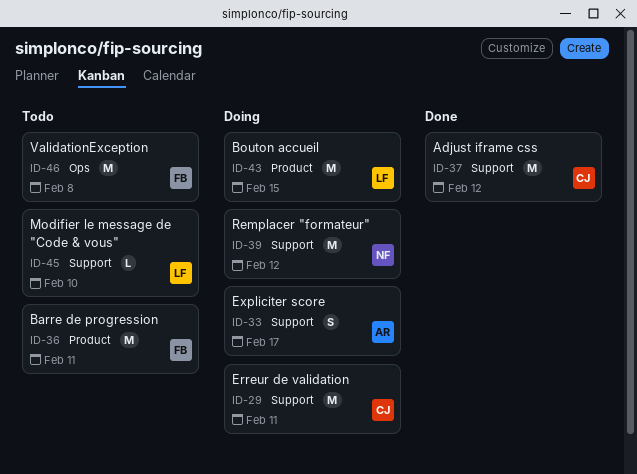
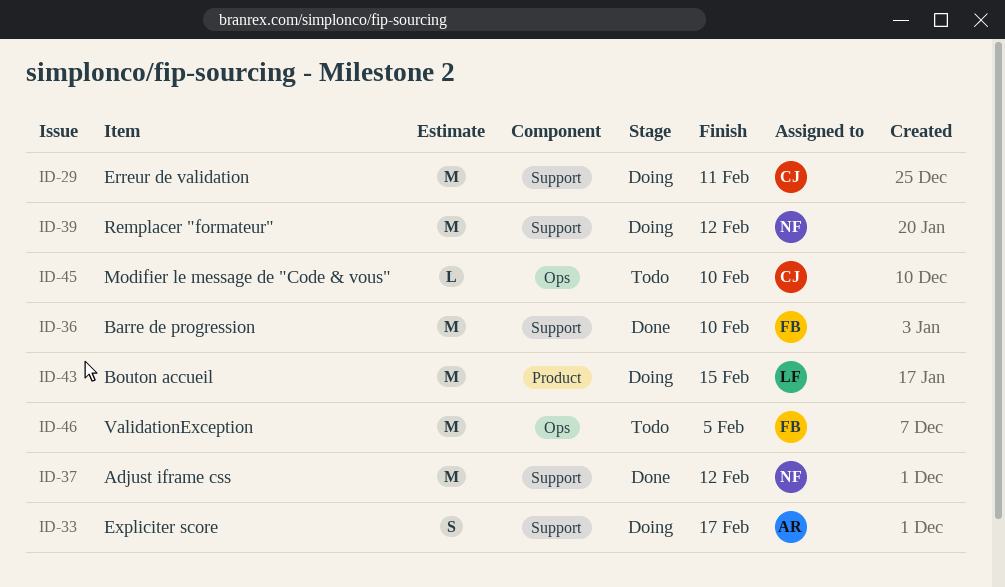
ID-36, status: Todo -> Done
ID-36, label: Product -> Support
ID-36, due: Feb 11 -> Feb 10
ID-37, owner: CJ -> NF
ID-45, owner: LF -> CJ
ID-45, label: Support -> Ops
ID-46, due: Feb 8 -> Feb 5

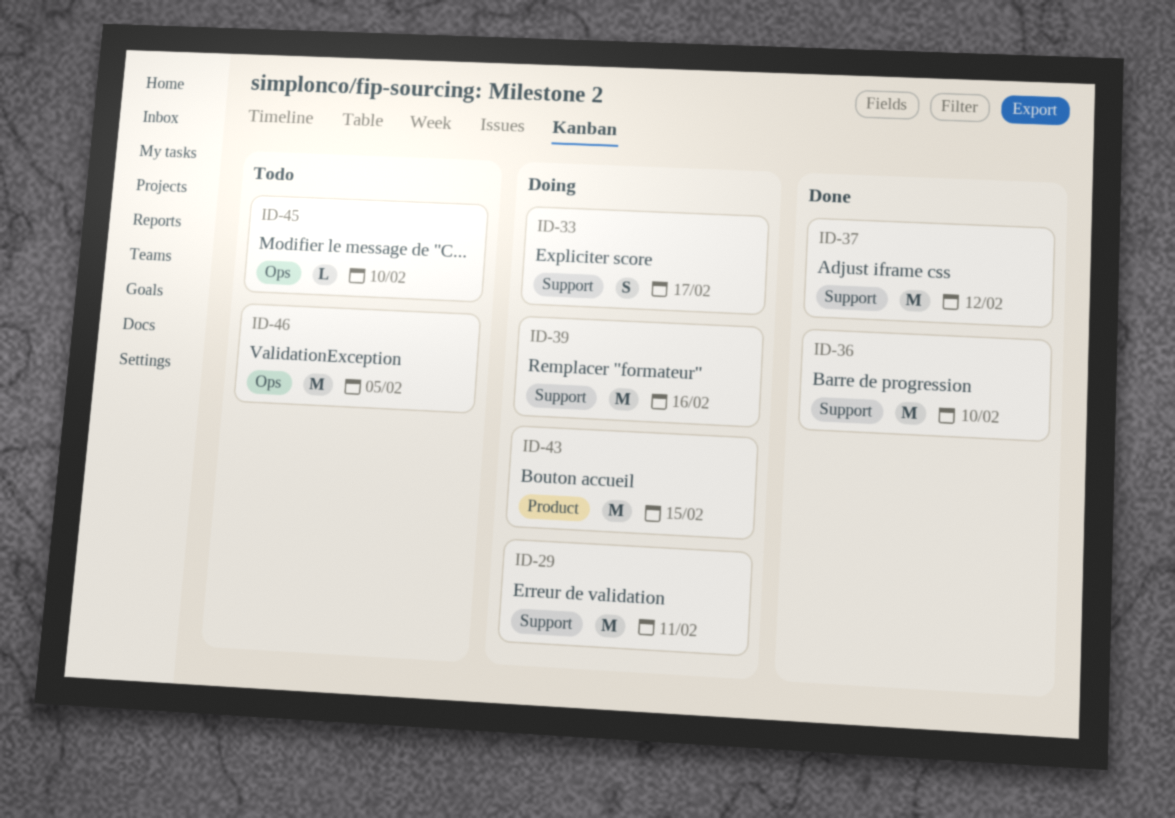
ID-39, due: Feb 12 -> Feb 16

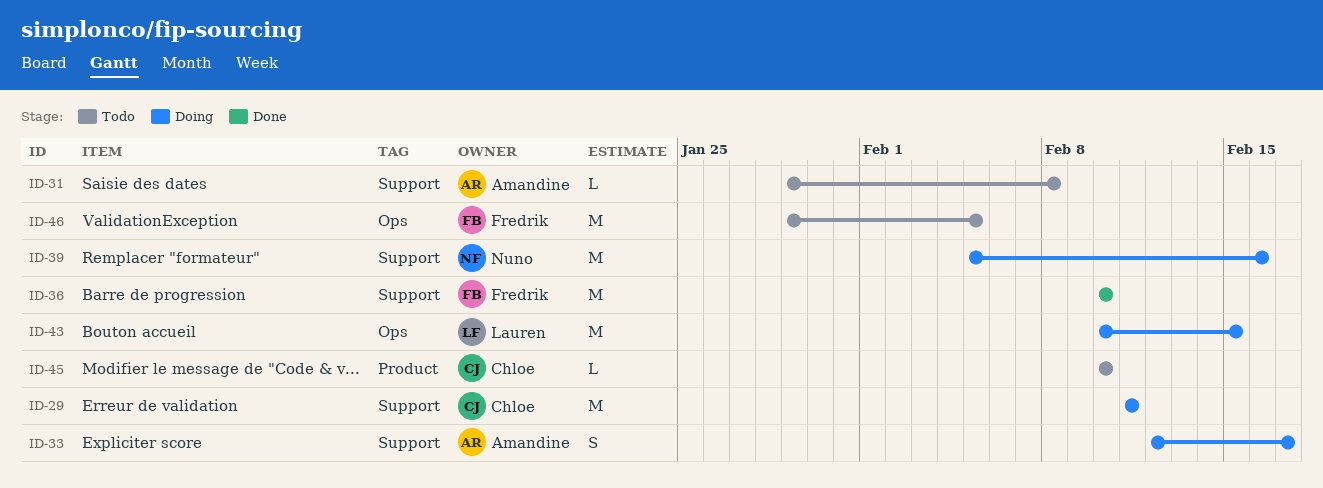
ID-31: none -> present
ID-37: present -> none
ID-43, label: Product -> Ops
ID-45, label: Ops -> Product

